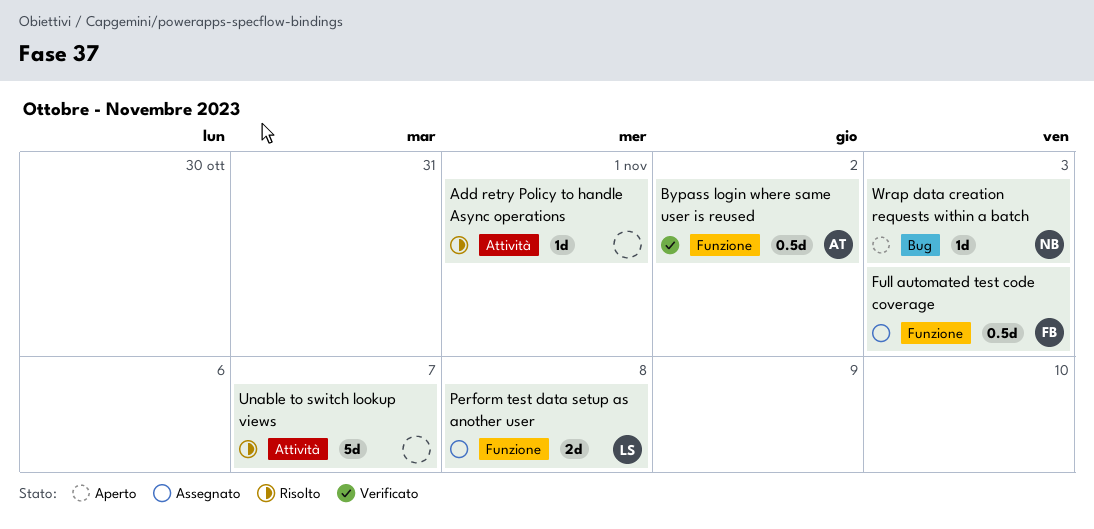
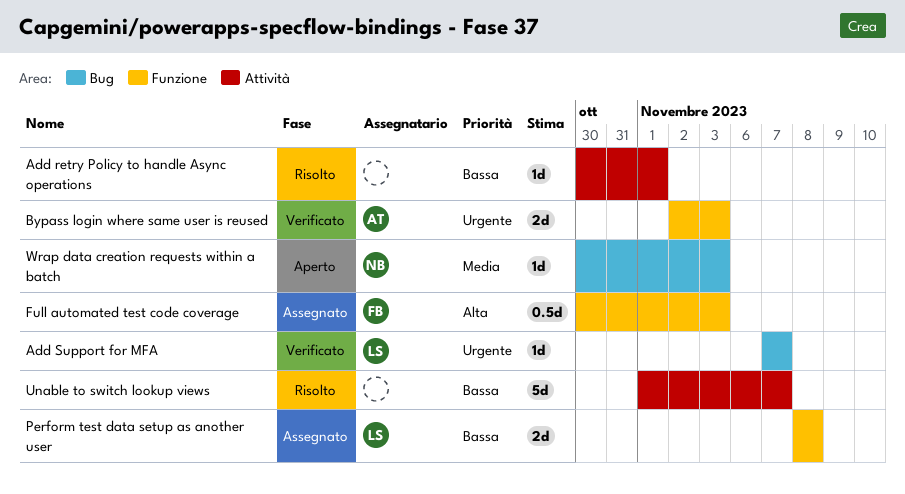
Add Support for MFA: none -> present
Bypass login where same user is reused, estimate: 0.5d -> 2d
Bypass login where same user is reused, due: Nov 2 -> Nov 3

